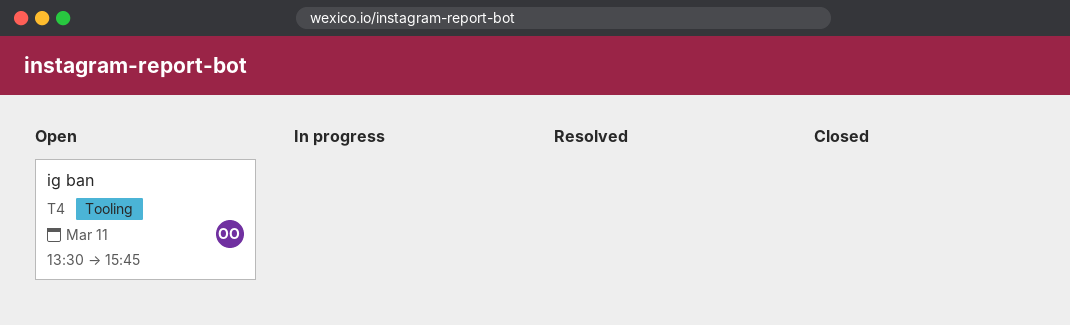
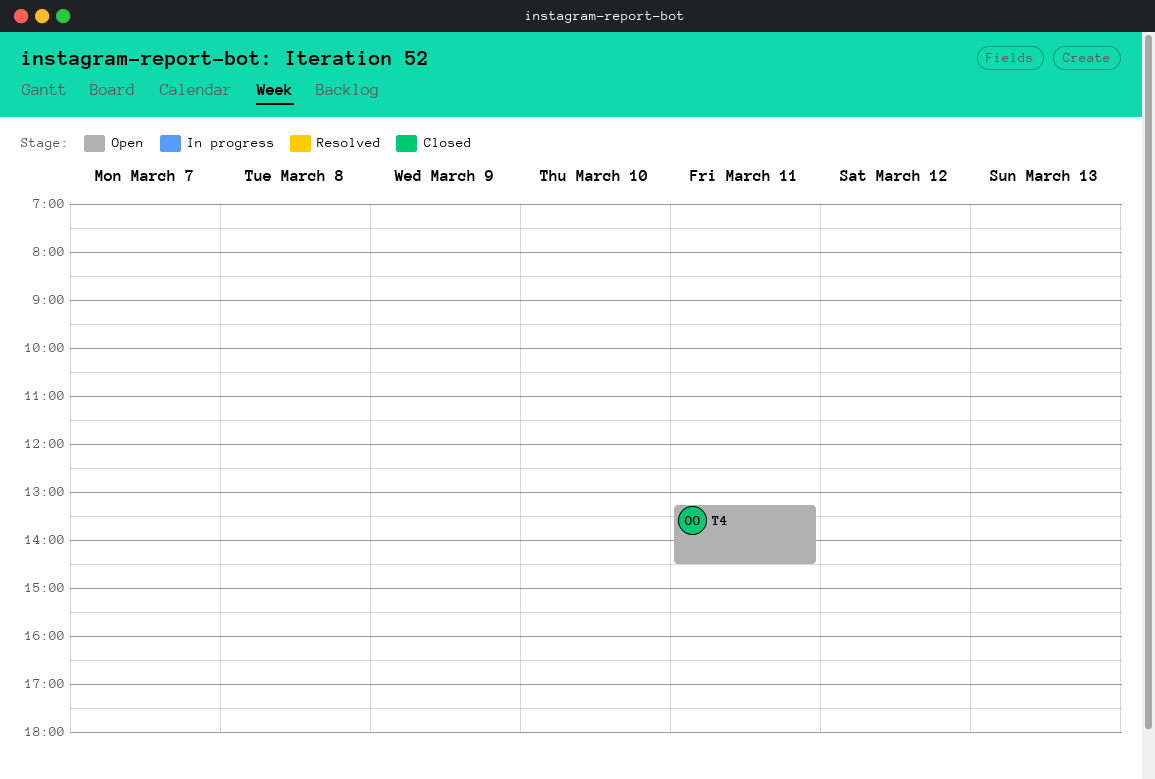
T4, begins: 13:30 -> 13:15
T4, ends: 15:45 -> 14:30

